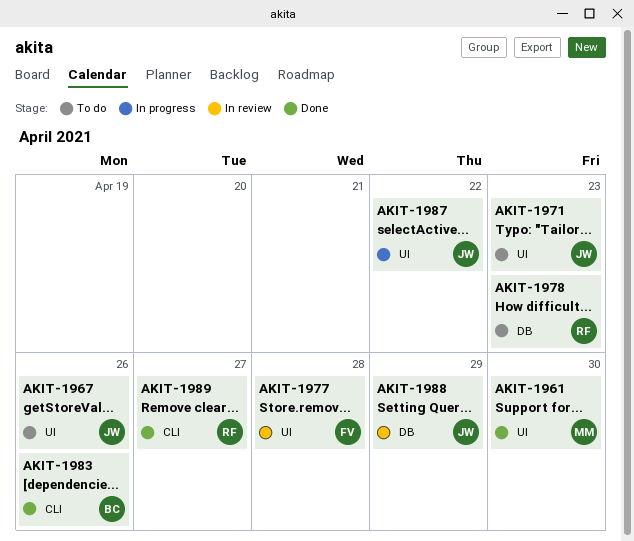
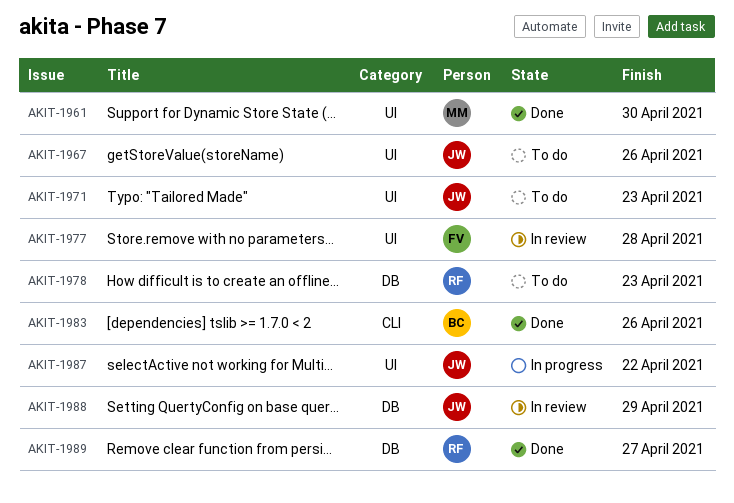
AKIT-1989, label: CLI -> DB

